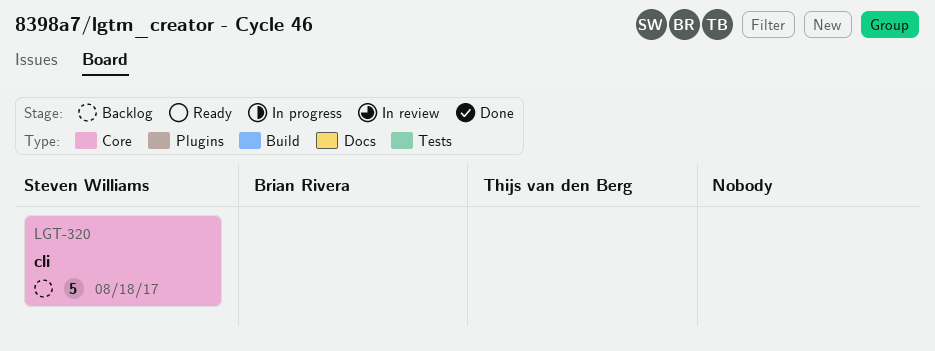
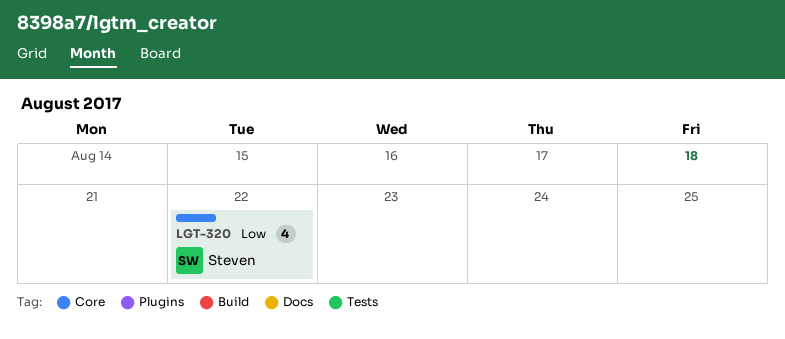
LGT-320, estimate: 5 -> 4
LGT-320, due: Aug 18 -> Aug 22

